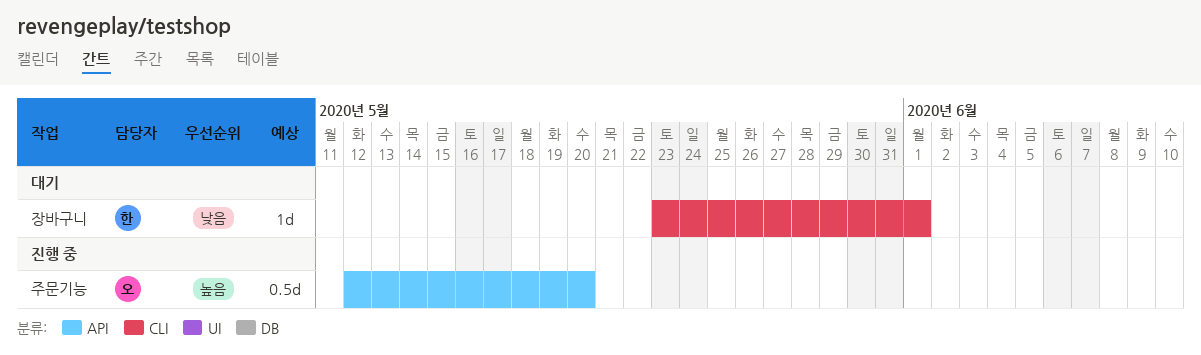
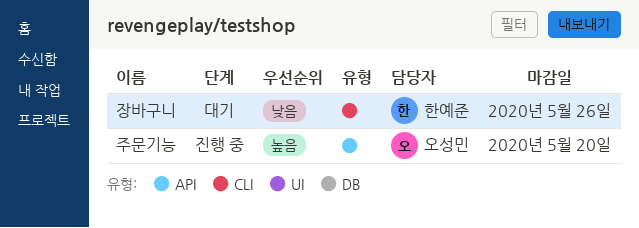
장바구니, due: Jun 1 -> May 26

